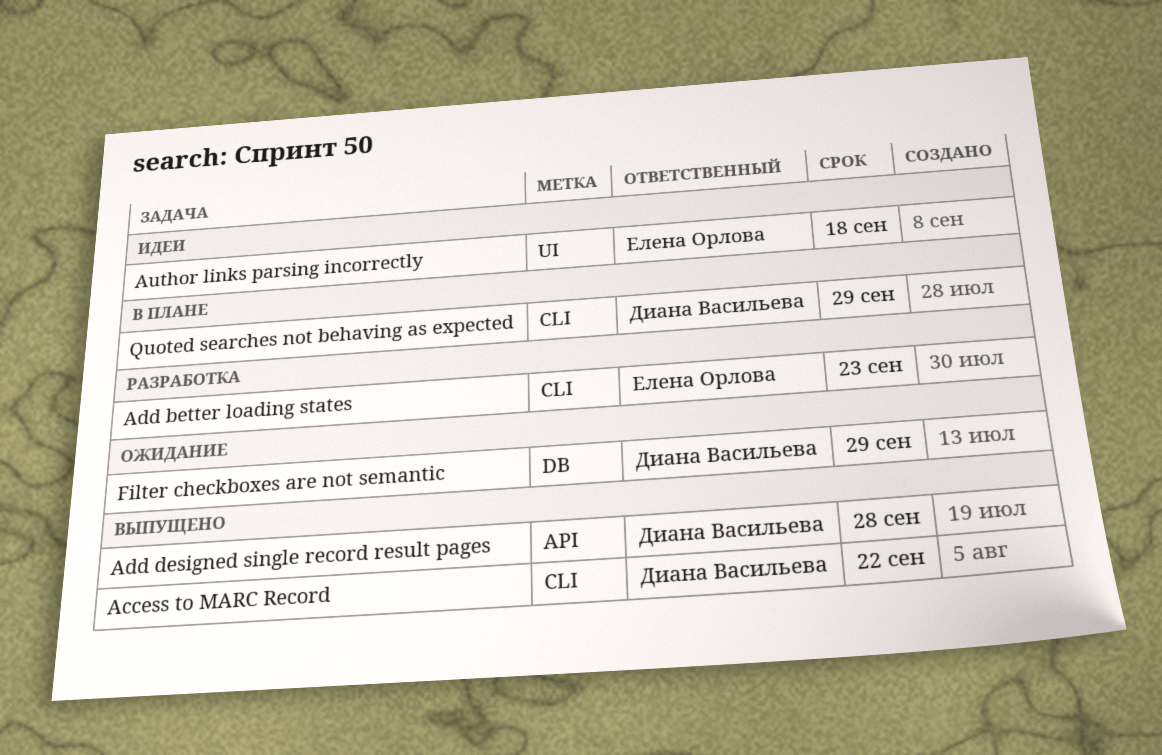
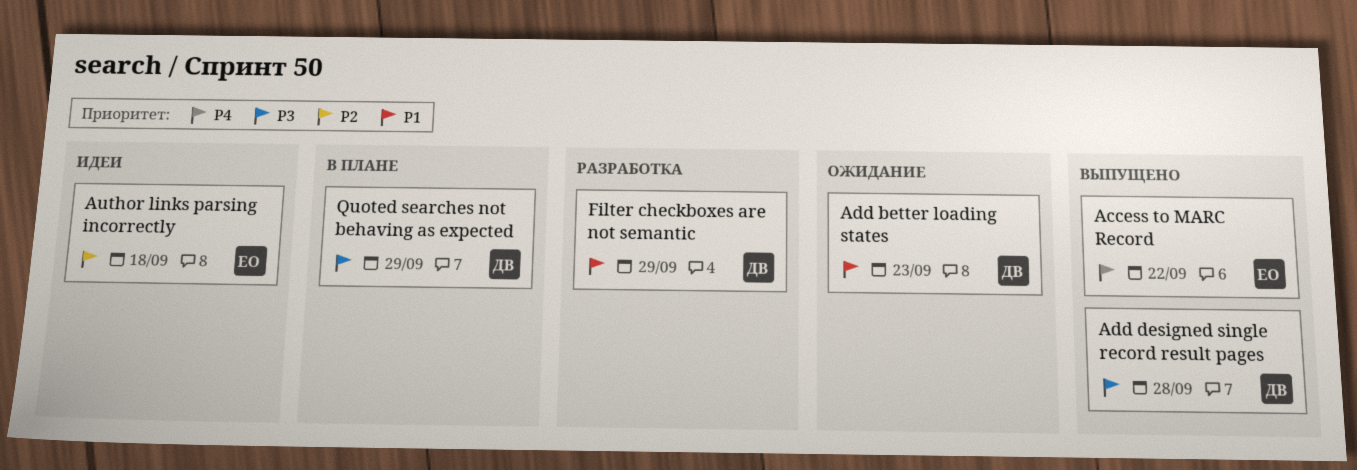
Access to MARC Record, owner: Диана Васильева -> Елена Орлова
Add better loading states, status: Разработка -> Ожидание
Add better loading states, owner: Елена Орлова -> Диана Васильева
Filter checkboxes are not semantic, status: Ожидание -> Разработка

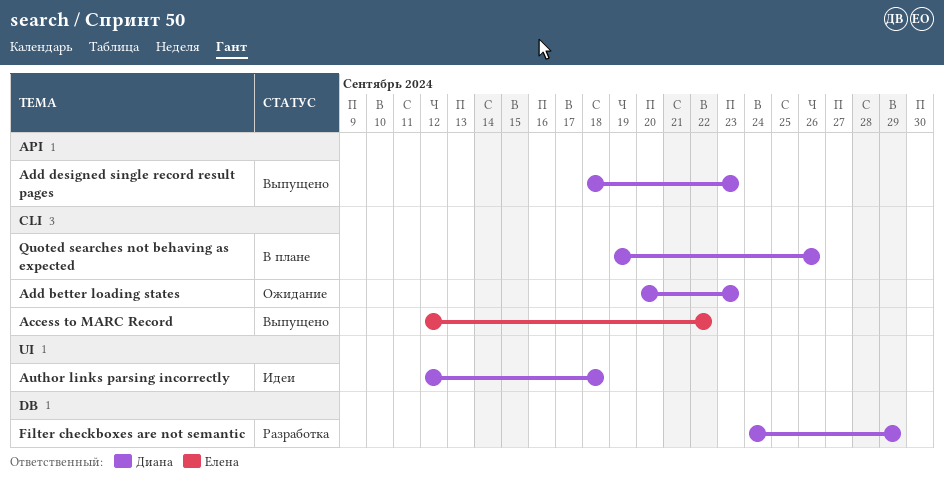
Add designed single record result pages, due: Sep 28 -> Sep 23
Author links parsing incorrectly, owner: Елена -> Диана
Quoted searches not behaving as expected, due: Sep 29 -> Sep 26

